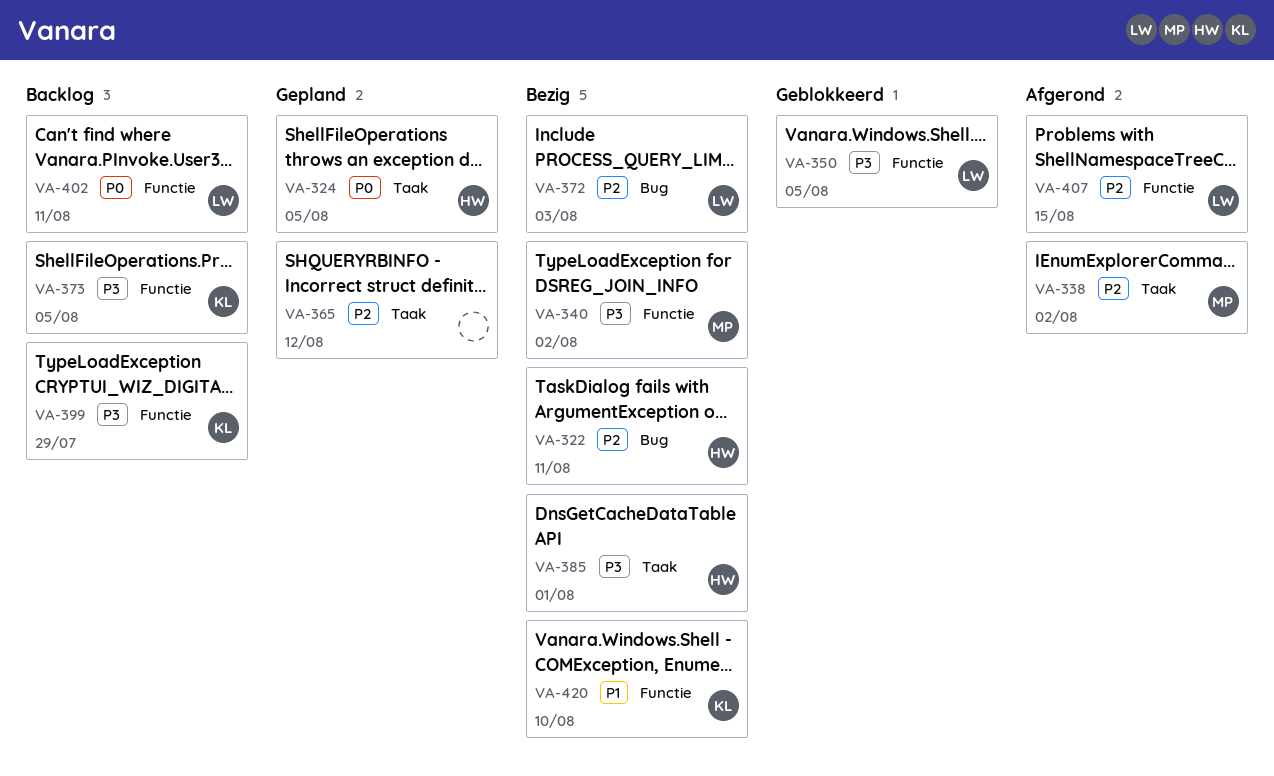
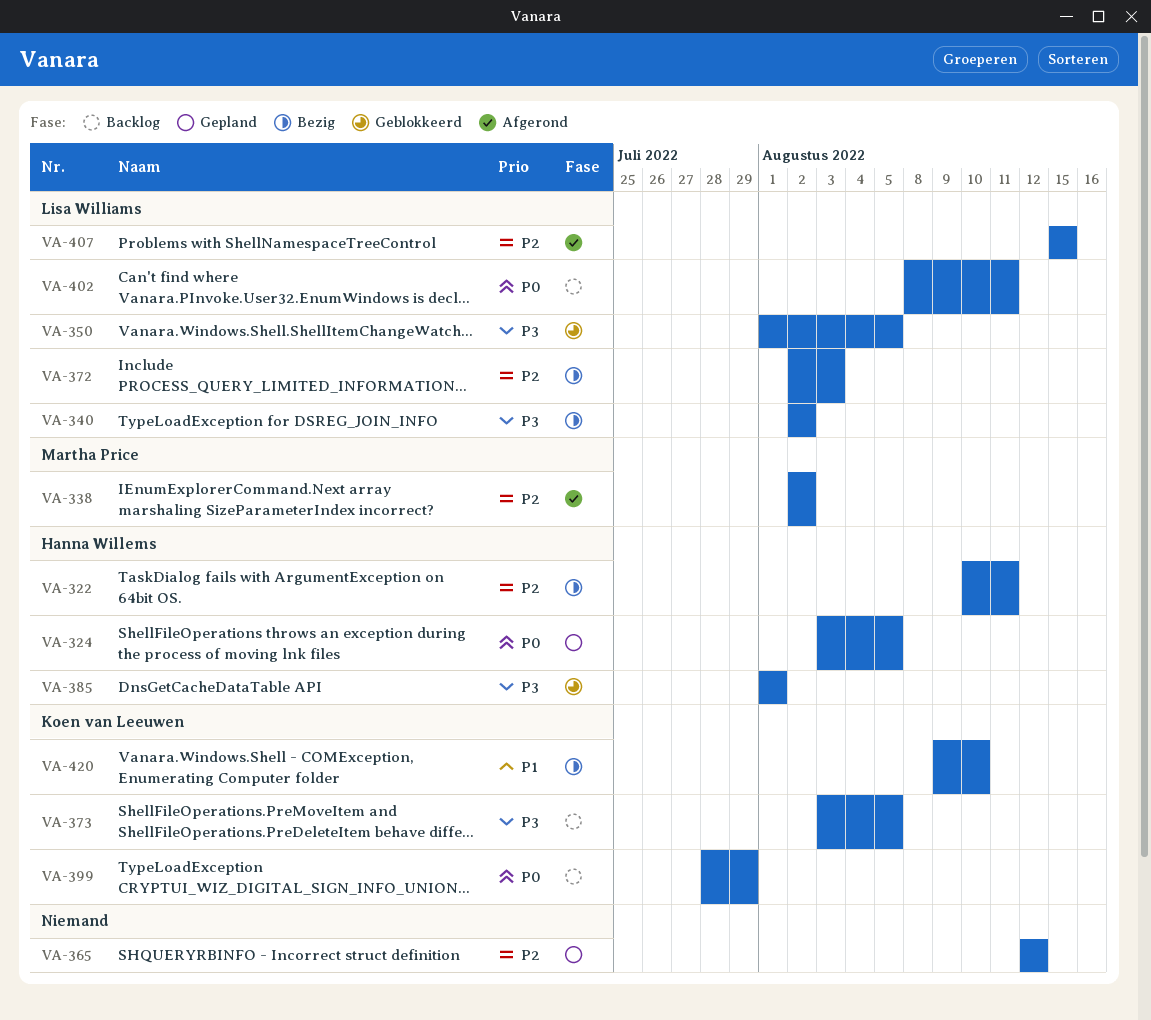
VA-340, owner: Martha Price -> Lisa Williams
VA-385, status: Bezig -> Geblokkeerd
VA-399, priority: P3 -> P0

